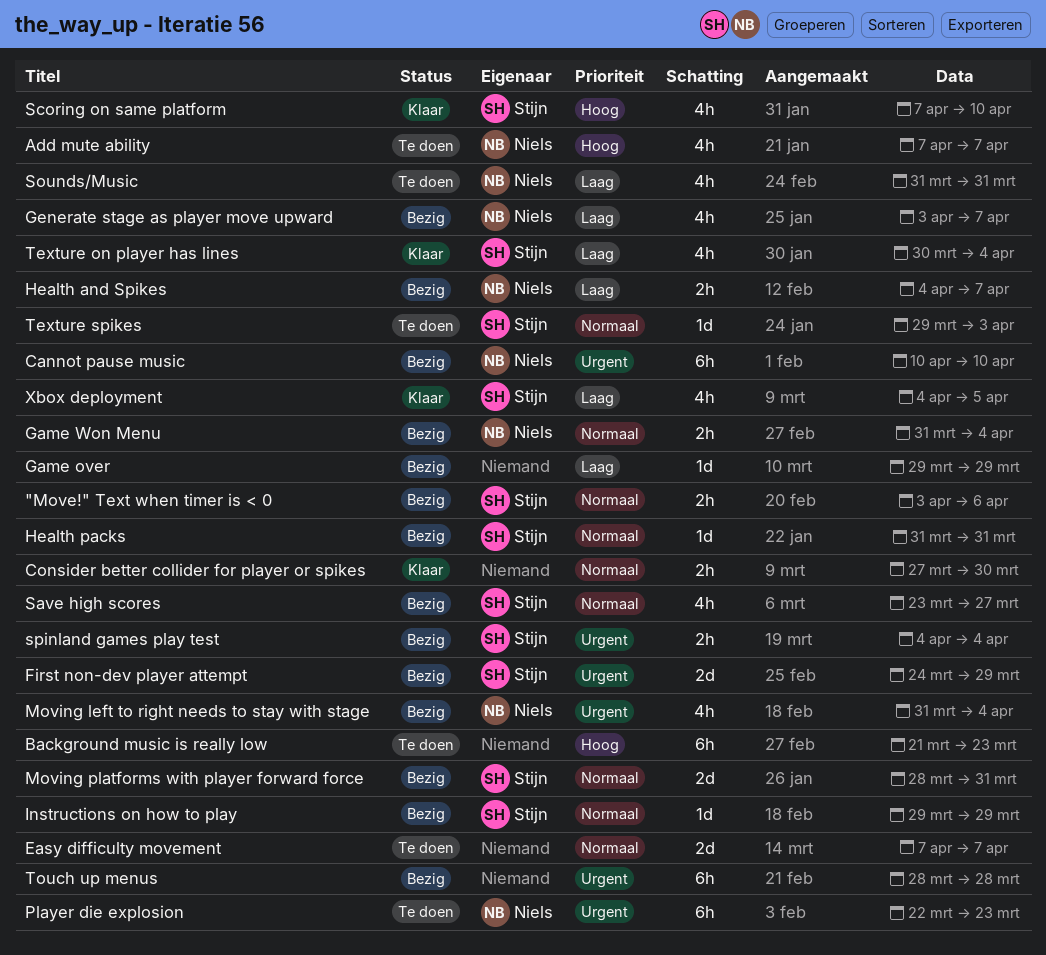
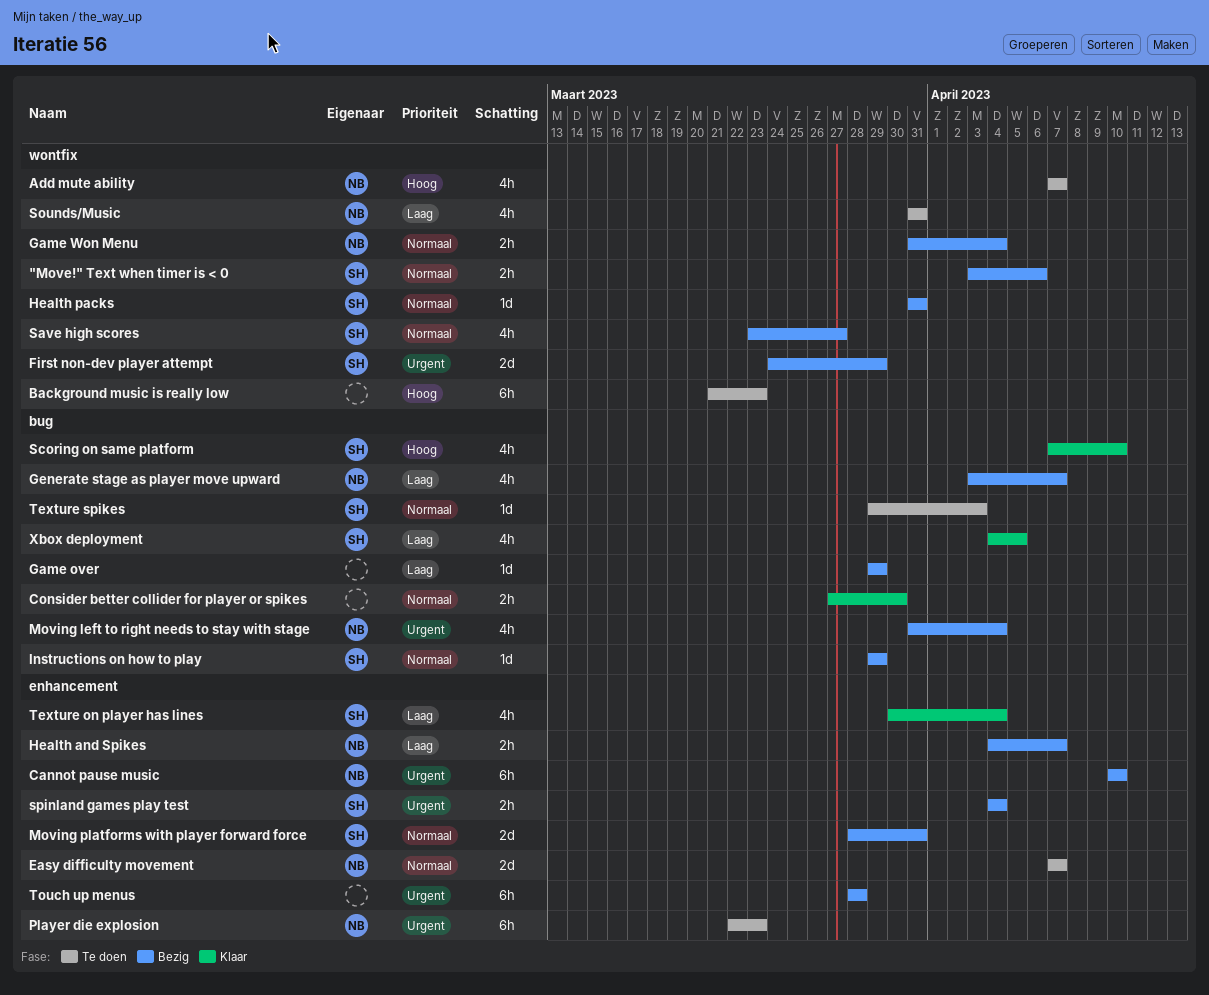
Easy difficulty movement, owner: none -> Niels

